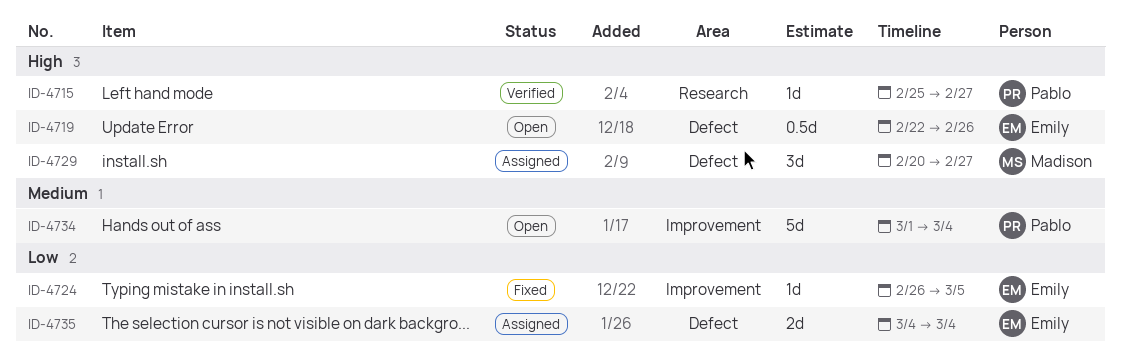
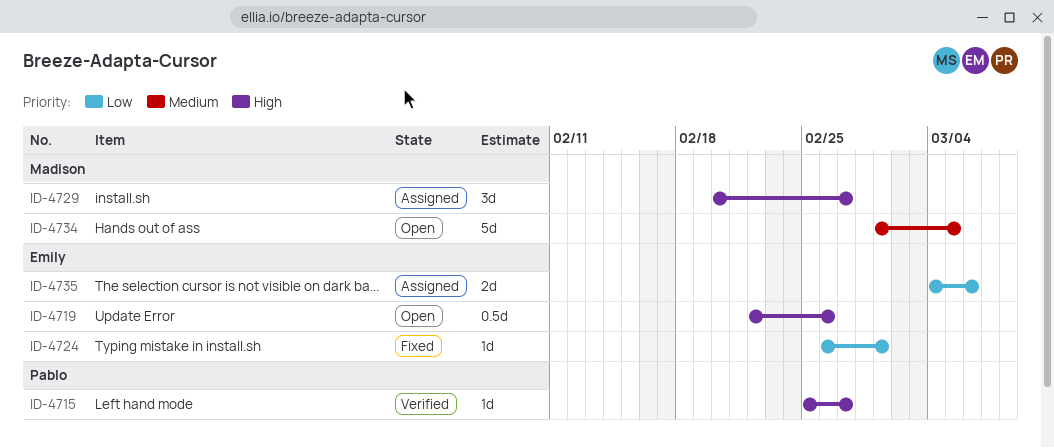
ID-4724, due: Mar 5 -> Mar 1
ID-4734, owner: Pablo -> Madison
ID-4734, due: Mar 4 -> Mar 5
ID-4735, due: Mar 4 -> Mar 6

